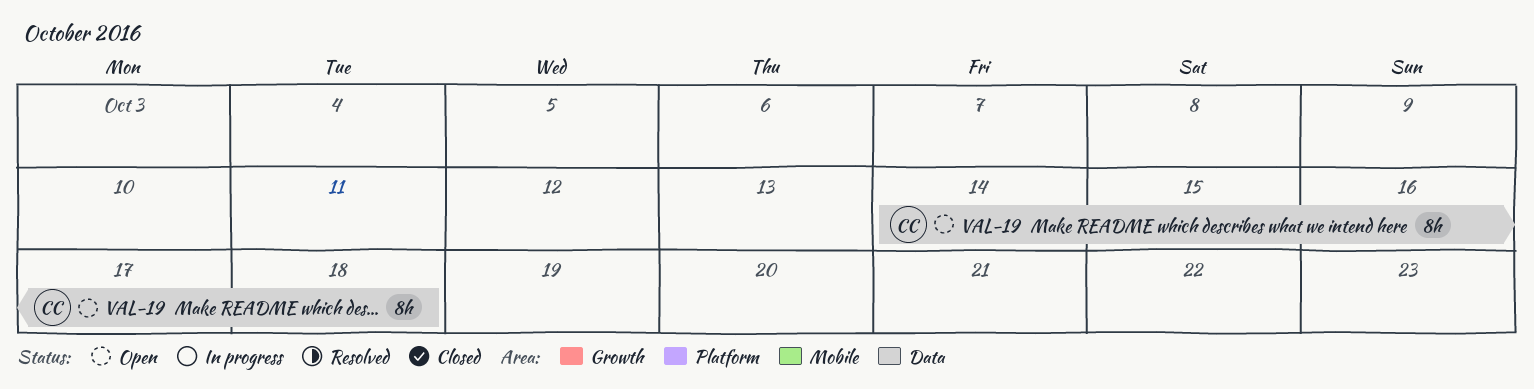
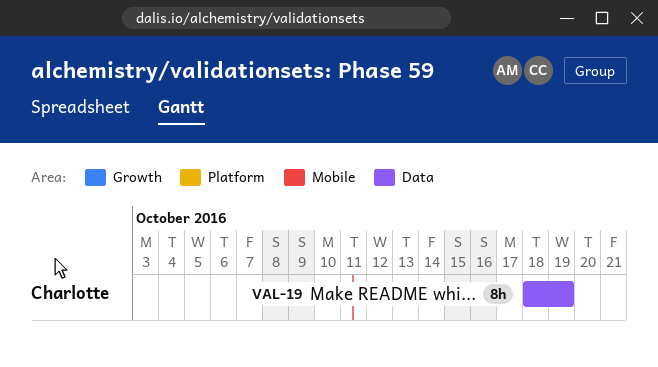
VAL-19, start: Oct 14 -> Oct 18
VAL-19, due: Oct 18 -> Oct 19

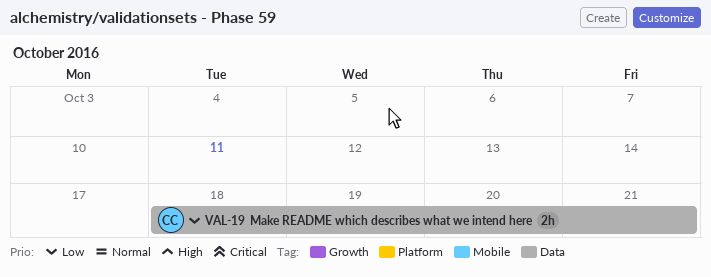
VAL-19, estimate: 8h -> 2h
VAL-19, due: Oct 19 -> Oct 21

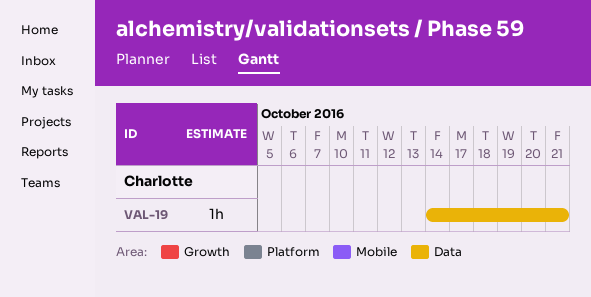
VAL-19, estimate: 2h -> 1h
VAL-19, start: Oct 18 -> Oct 14

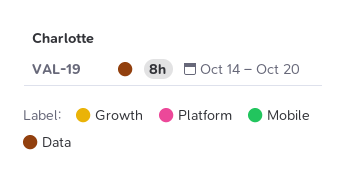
VAL-19, estimate: 1h -> 8h
VAL-19, due: Oct 21 -> Oct 20

